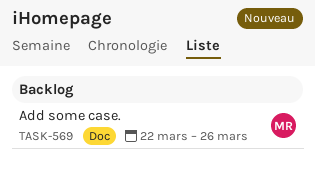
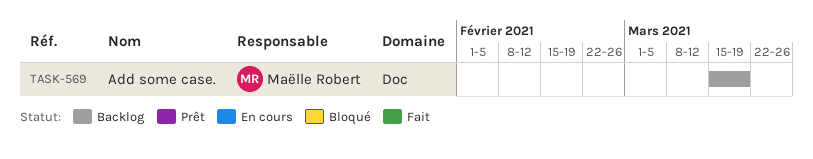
TASK-569, start: Mar 22 -> Mar 15
TASK-569, due: Mar 26 -> Mar 19

